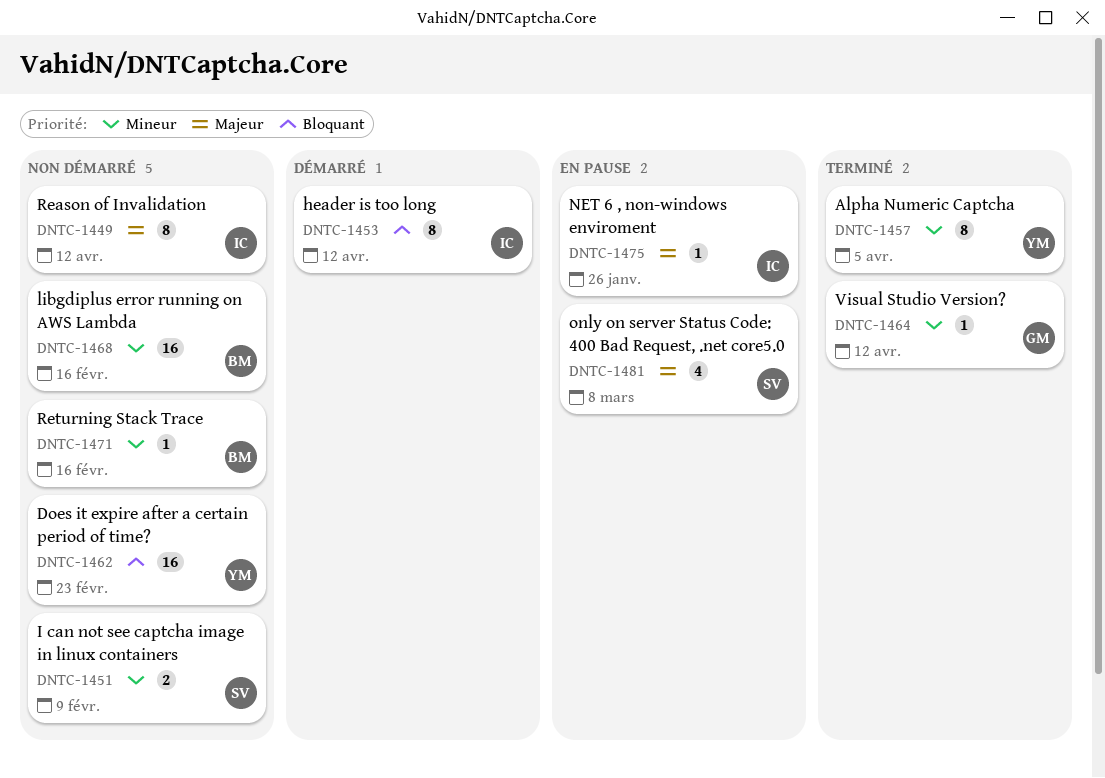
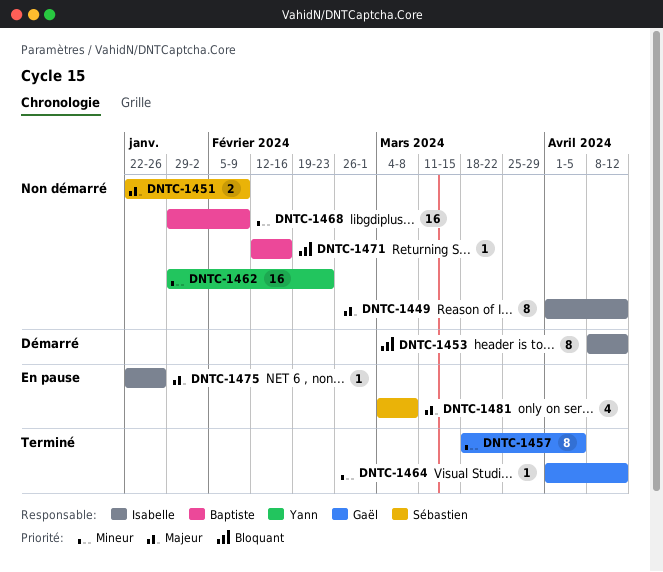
DNTC-1451, priority: Mineur -> Majeur
DNTC-1457, owner: Yann -> Gaël
DNTC-1462, priority: Bloquant -> Mineur
DNTC-1468, due: Feb 16 -> Feb 9
DNTC-1471, priority: Mineur -> Bloquant

